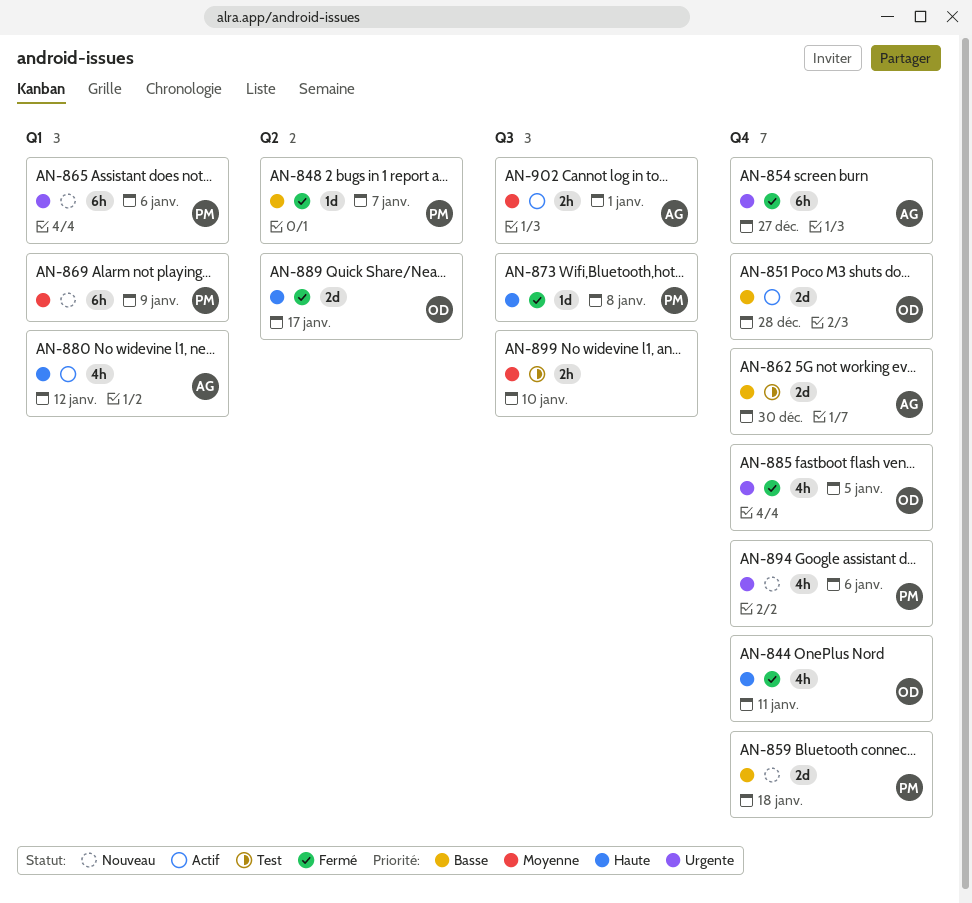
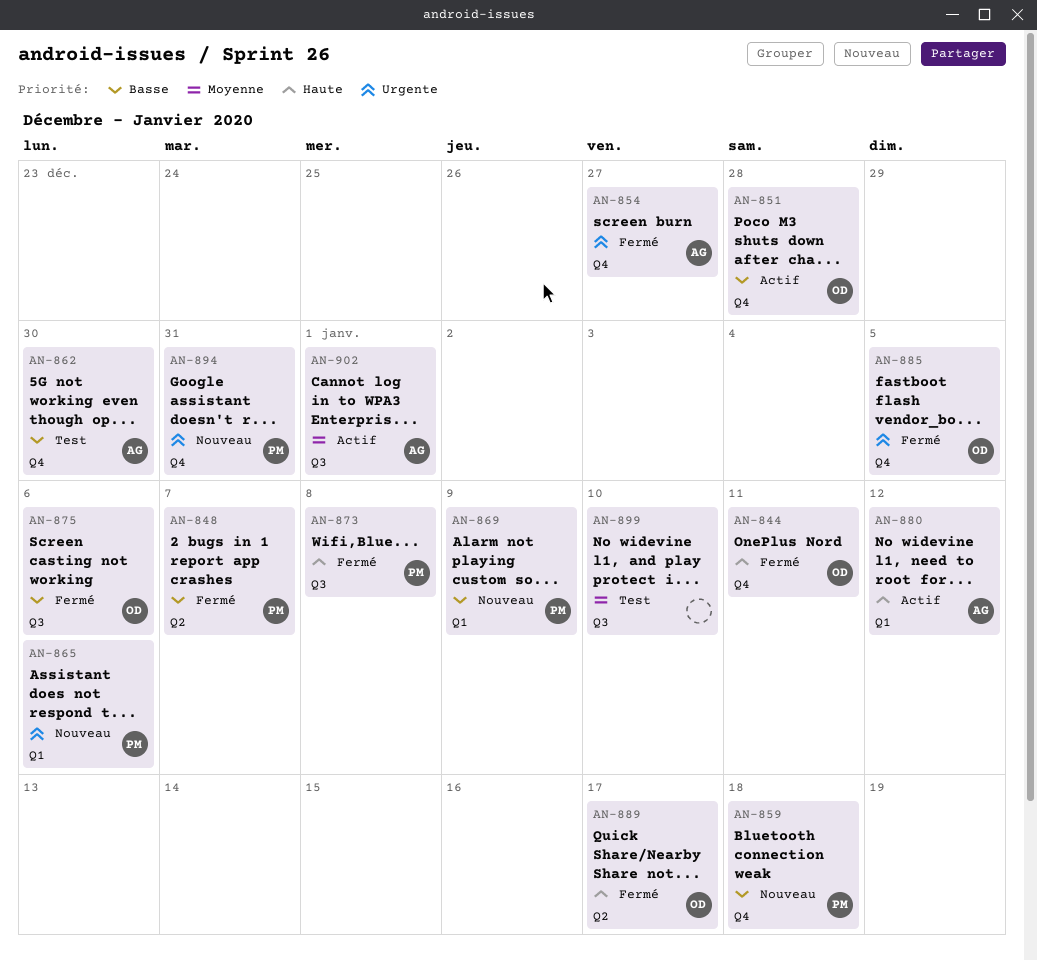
AN-869, priority: Moyenne -> Basse
AN-875: none -> present
AN-894, due: Jan 6 -> Dec 31

